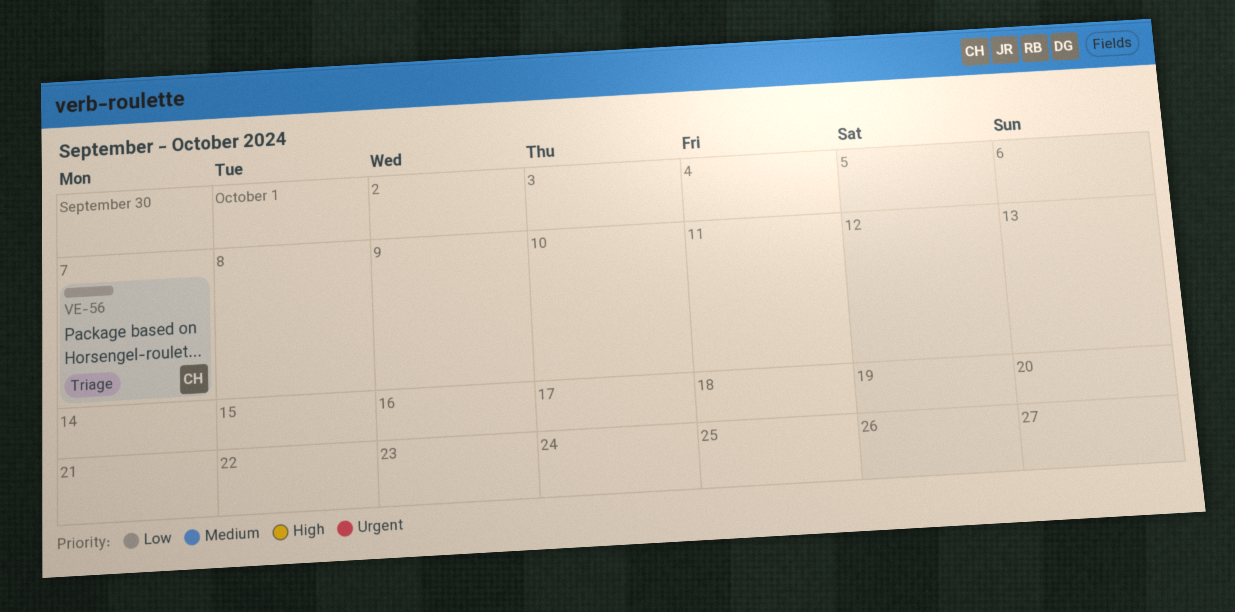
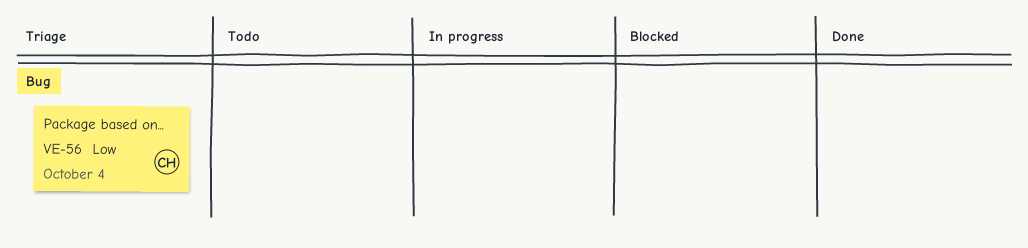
VE-56, due: Oct 7 -> Oct 4

